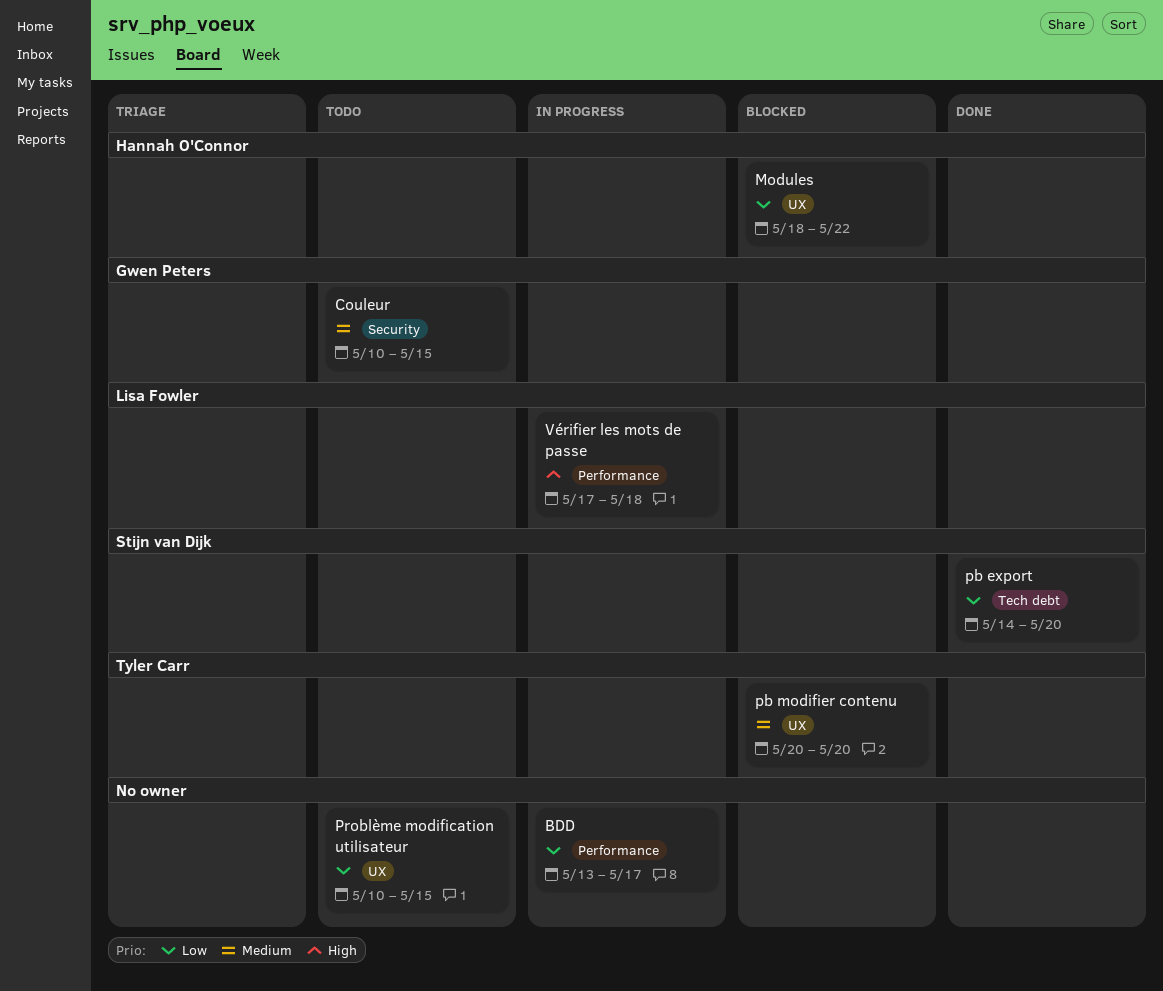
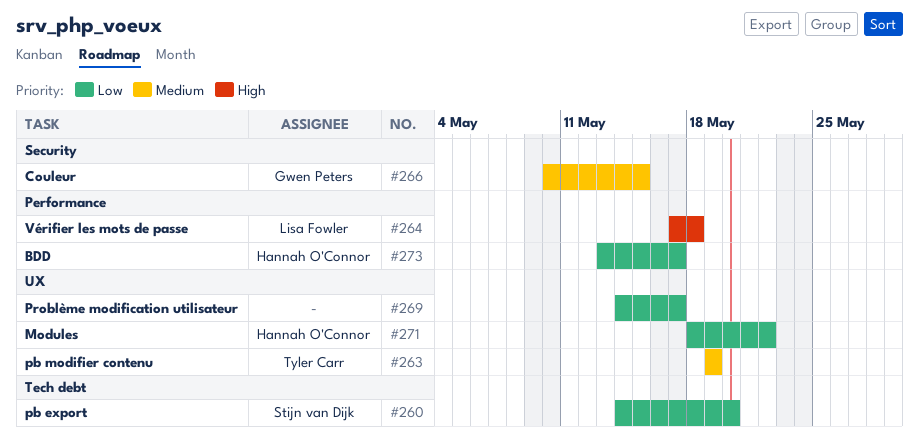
BDD, owner: none -> Hannah O'Connor
pb modifier contenu, start: May 20 -> May 19
pb modifier contenu, due: May 20 -> May 19
Problème modification utilisateur, start: May 10 -> May 14
Problème modification utilisateur, due: May 15 -> May 17

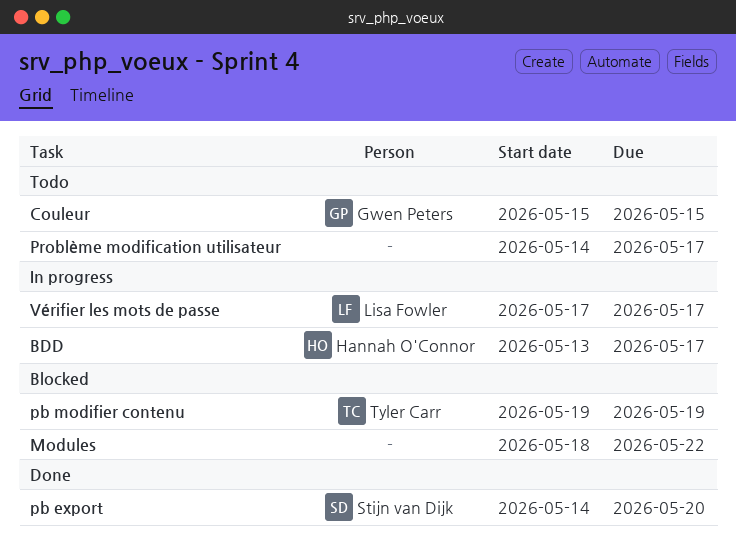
Couleur, start: May 10 -> May 15
Modules, owner: Hannah O'Connor -> none
Vérifier les mots de passe, due: May 18 -> May 17

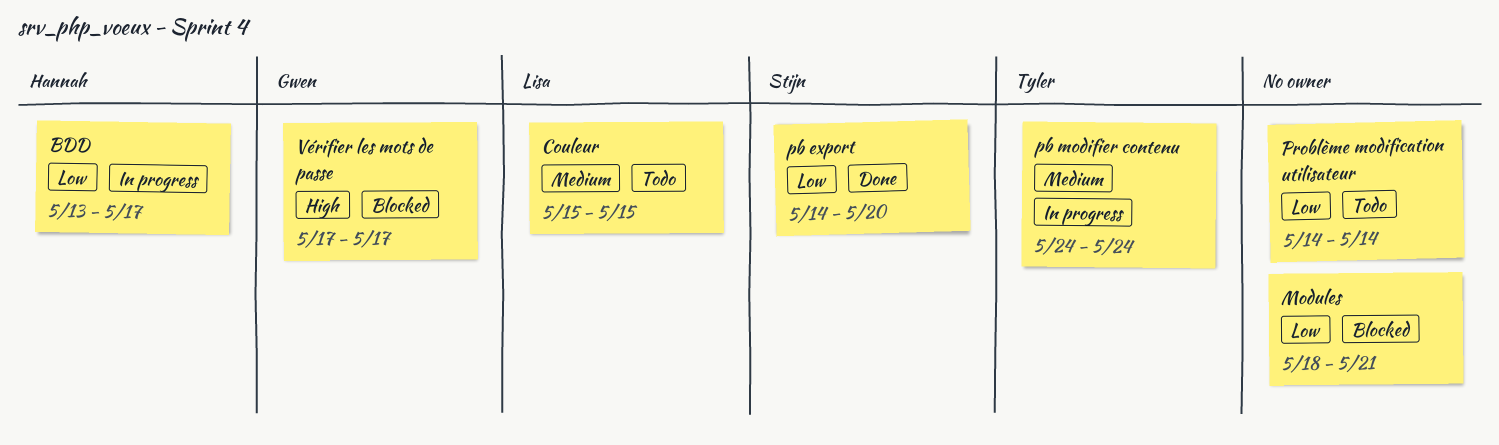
Couleur, owner: Gwen Peters -> Lisa Fowler
Modules, due: May 22 -> May 21
pb modifier contenu, status: Blocked -> In progress
pb modifier contenu, start: May 19 -> May 24
pb modifier contenu, due: May 19 -> May 24
Problème modification utilisateur, due: May 17 -> May 14
Vérifier les mots de passe, status: In progress -> Blocked
Vérifier les mots de passe, owner: Lisa Fowler -> Gwen Peters

